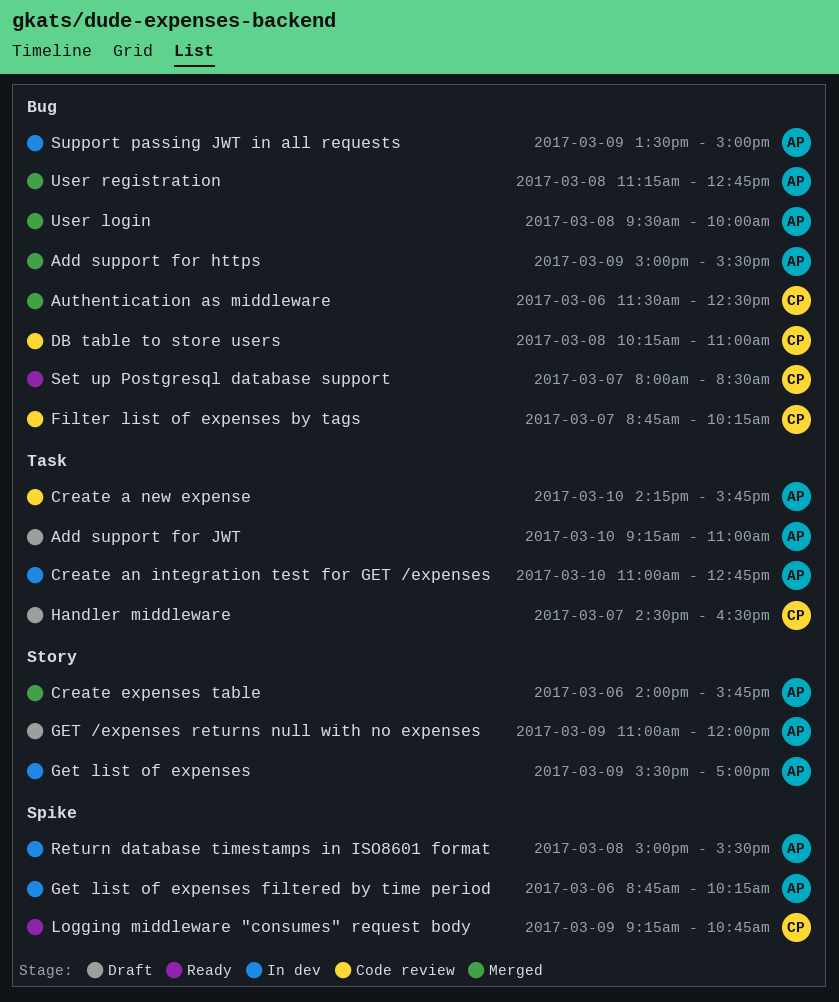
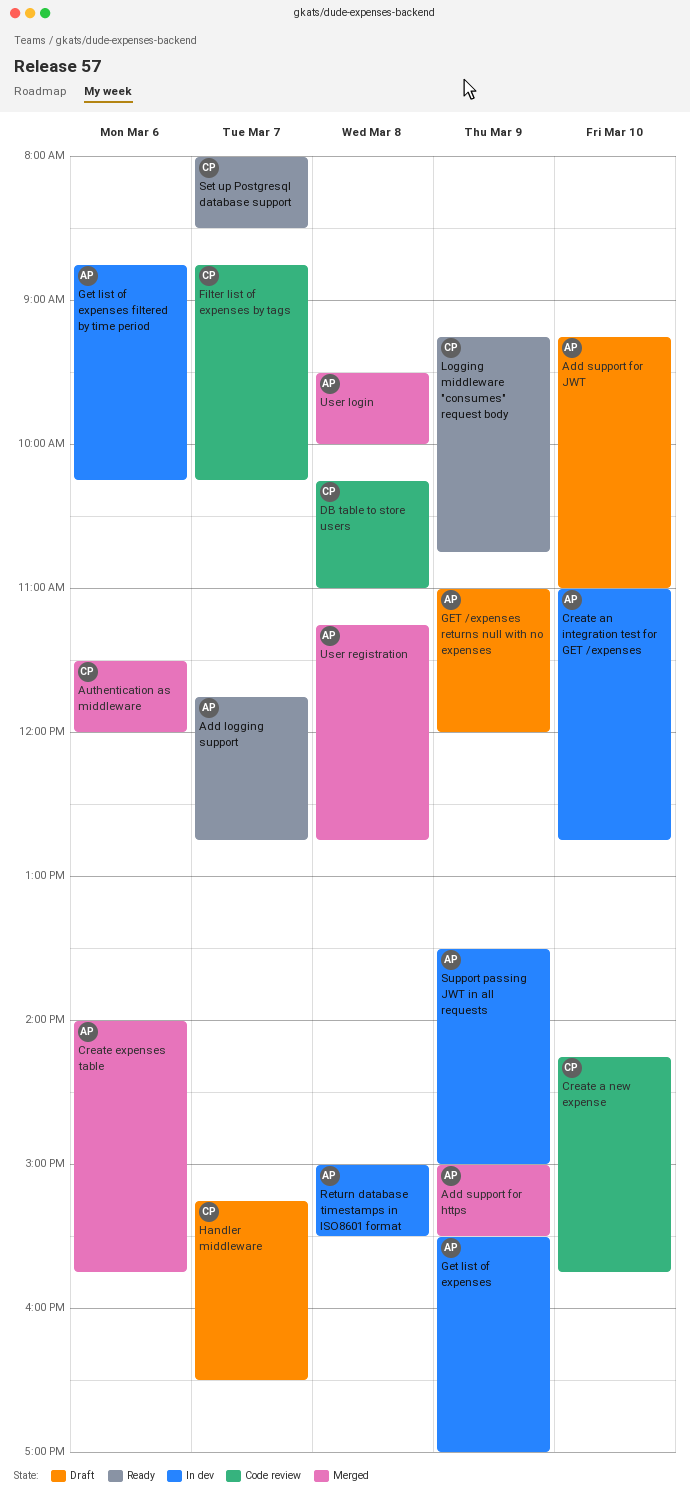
Add logging support: none -> present
Authentication as middleware, ends: 12:30 -> 12:00
Create a new expense, owner: AP -> CP
Handler middleware, begins: 14:30 -> 15:15

